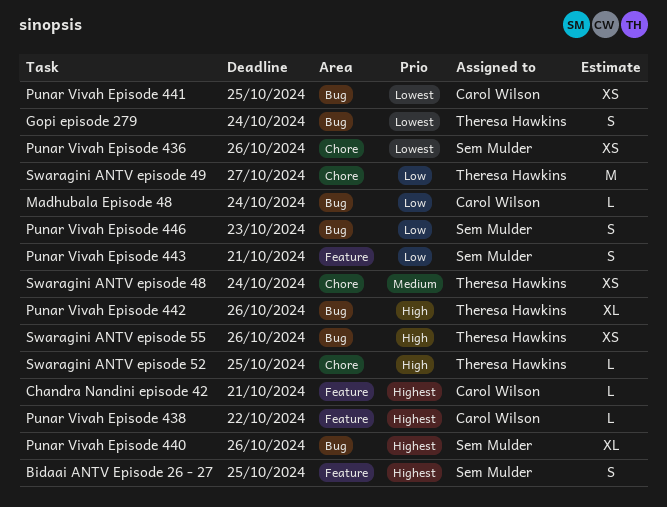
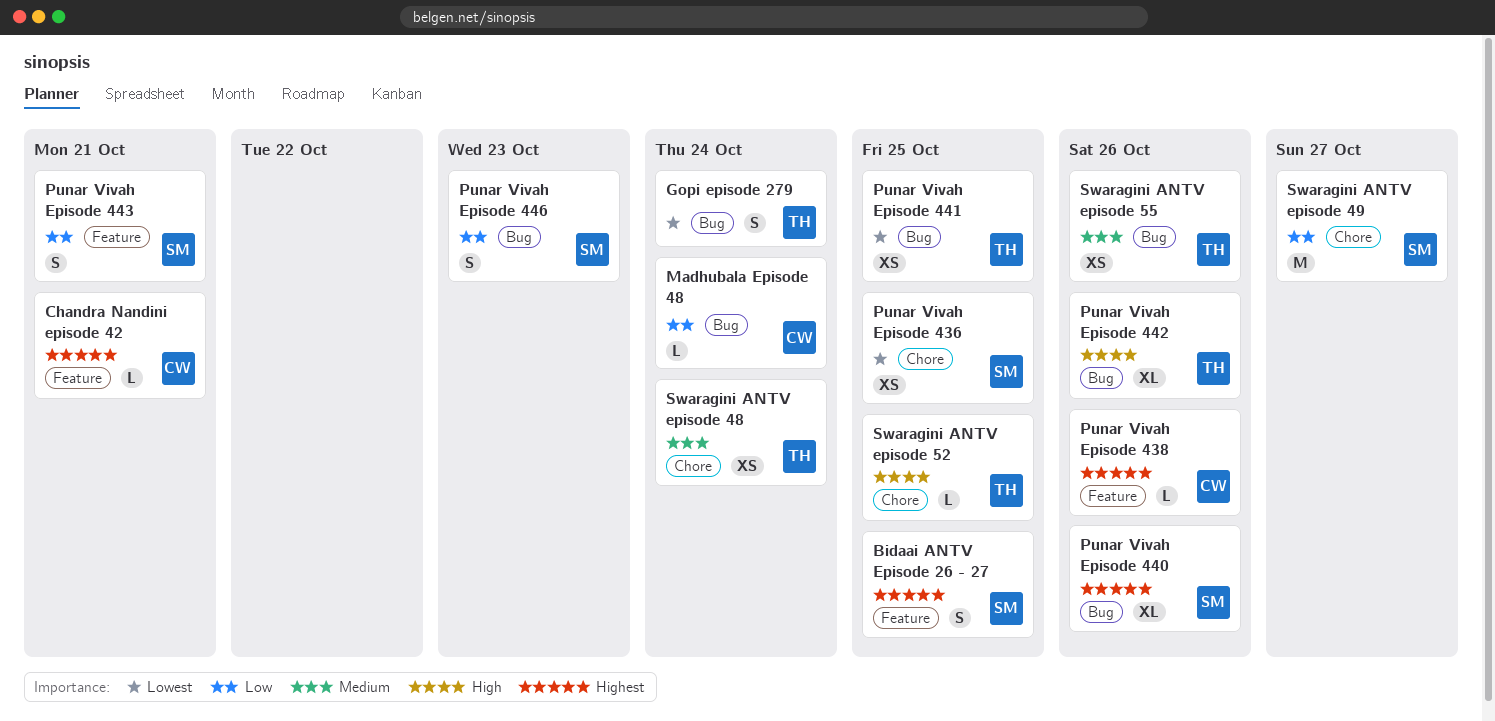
Punar Vivah Episode 436, due: Oct 26 -> Oct 25
Punar Vivah Episode 438, due: Oct 22 -> Oct 26
Punar Vivah Episode 441, owner: Carol Wilson -> Theresa Hawkins
Swaragini ANTV episode 49, owner: Theresa Hawkins -> Sem Mulder
Swaragini ANTV episode 55, priority: High -> Medium

